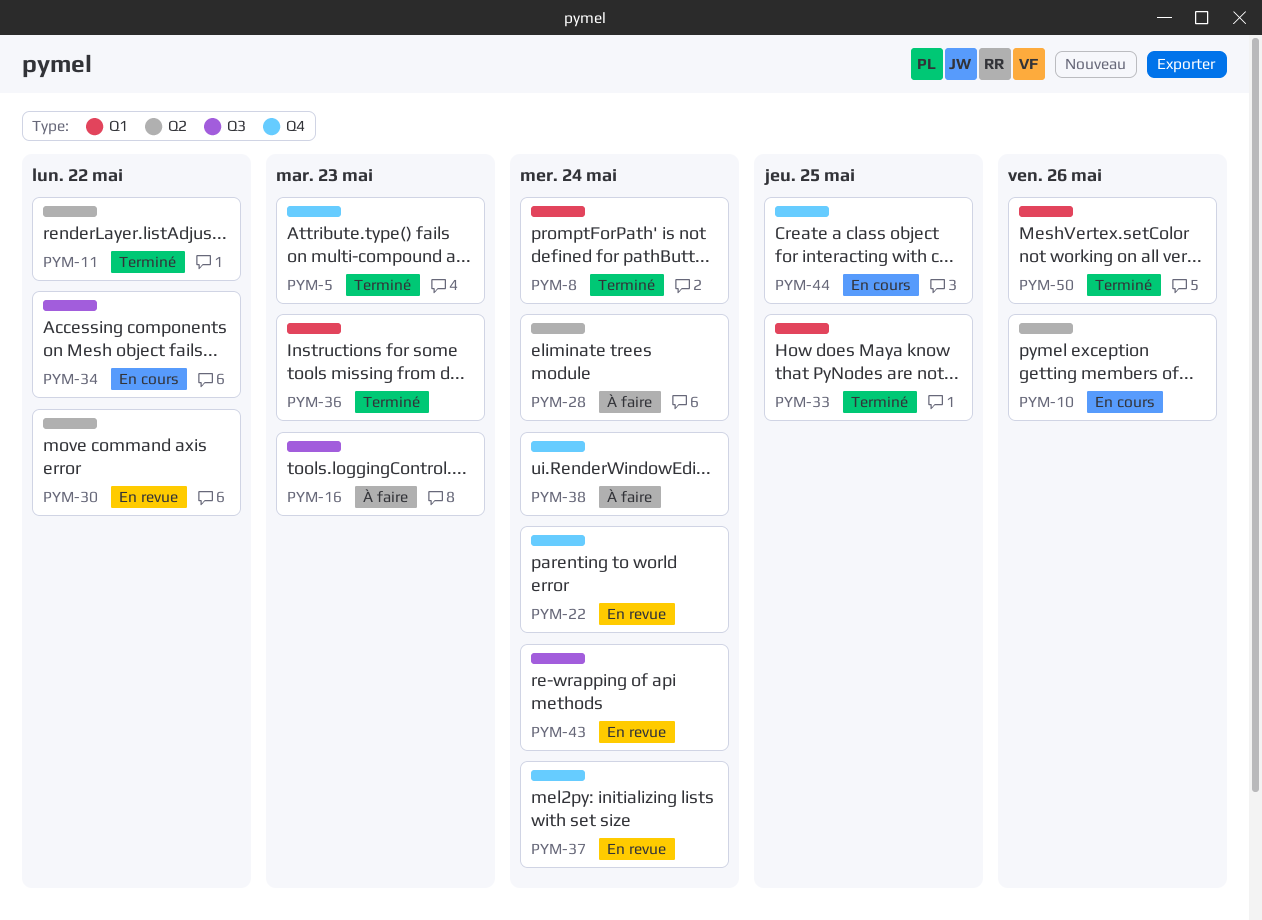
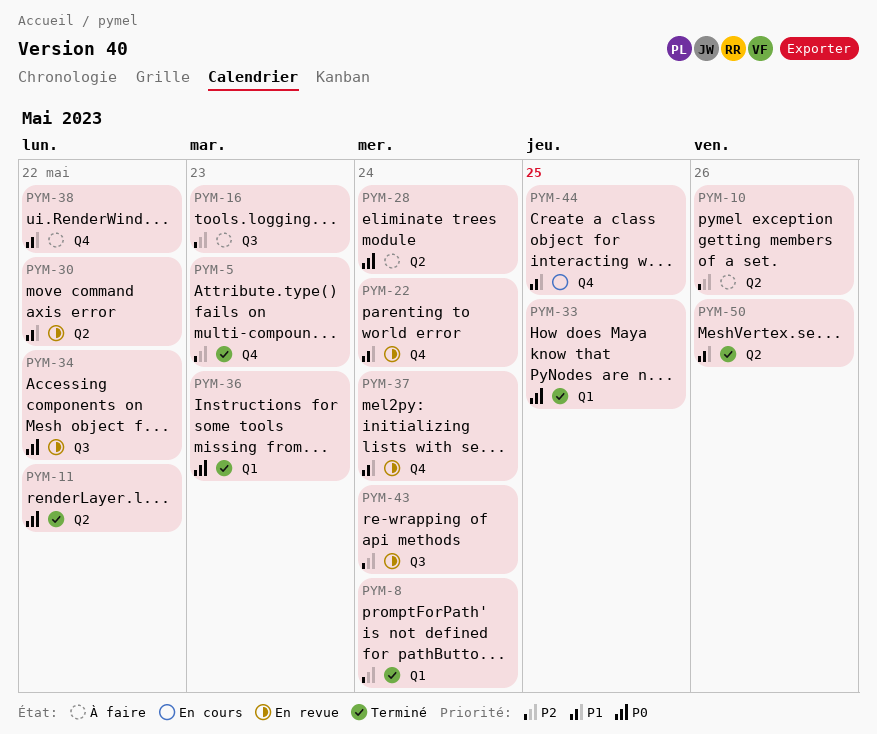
PYM-10, status: En cours -> À faire
PYM-34, status: En cours -> En revue
PYM-38, due: May 24 -> May 22
PYM-50, label: Q1 -> Q2

